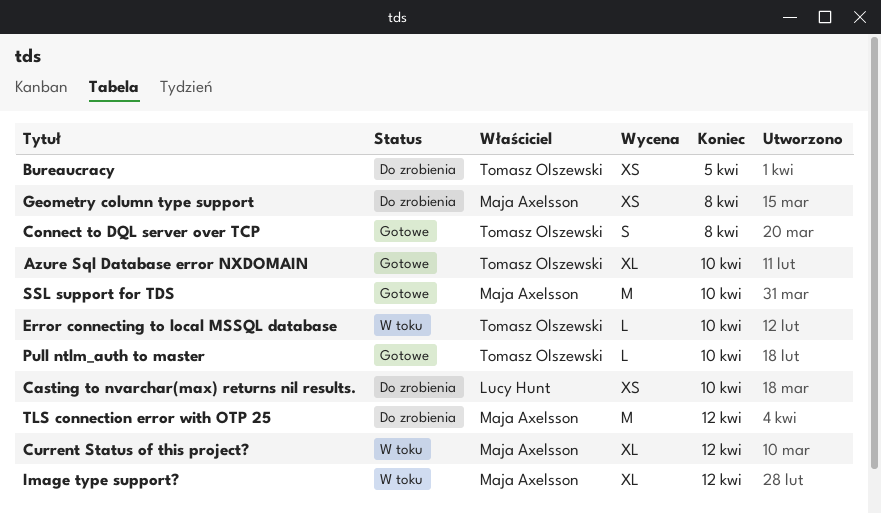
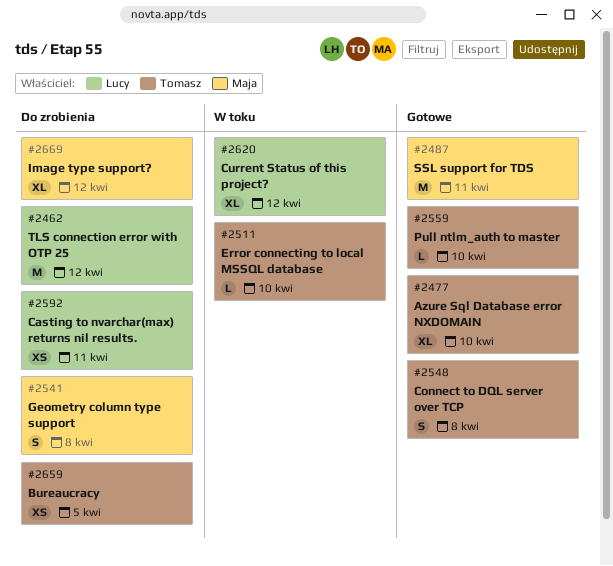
Casting to nvarchar(max) returns nil results., due: Apr 10 -> Apr 11
Current Status of this project?, owner: Maja Axelsson -> Lucy Hunt
Geometry column type support, estimate: XS -> S
Image type support?, status: W toku -> Do zrobienia
SSL support for TDS, due: Apr 10 -> Apr 11
TLS connection error with OTP 25, owner: Maja Axelsson -> Lucy Hunt

